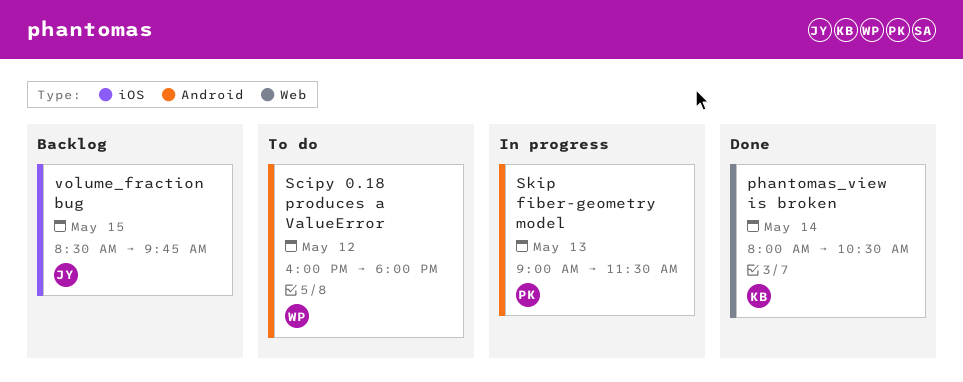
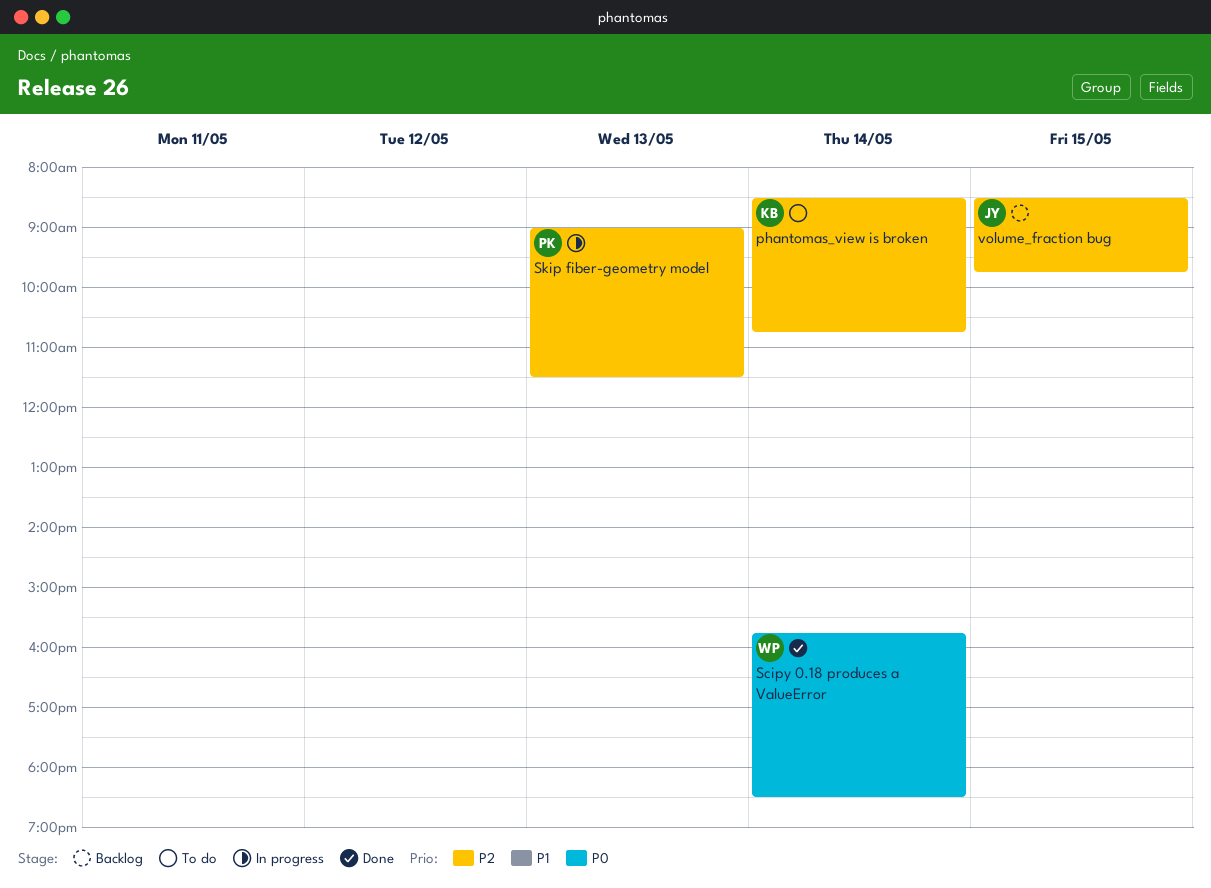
phantomas_view is broken, status: Done -> To do
phantomas_view is broken, begins: 08:00 -> 08:30
phantomas_view is broken, ends: 10:30 -> 10:45
Scipy 0.18 produces a ValueError, status: To do -> Done
Scipy 0.18 produces a ValueError, day: May 12 -> May 14
Scipy 0.18 produces a ValueError, begins: 16:00 -> 15:45
Scipy 0.18 produces a ValueError, ends: 18:00 -> 18:30

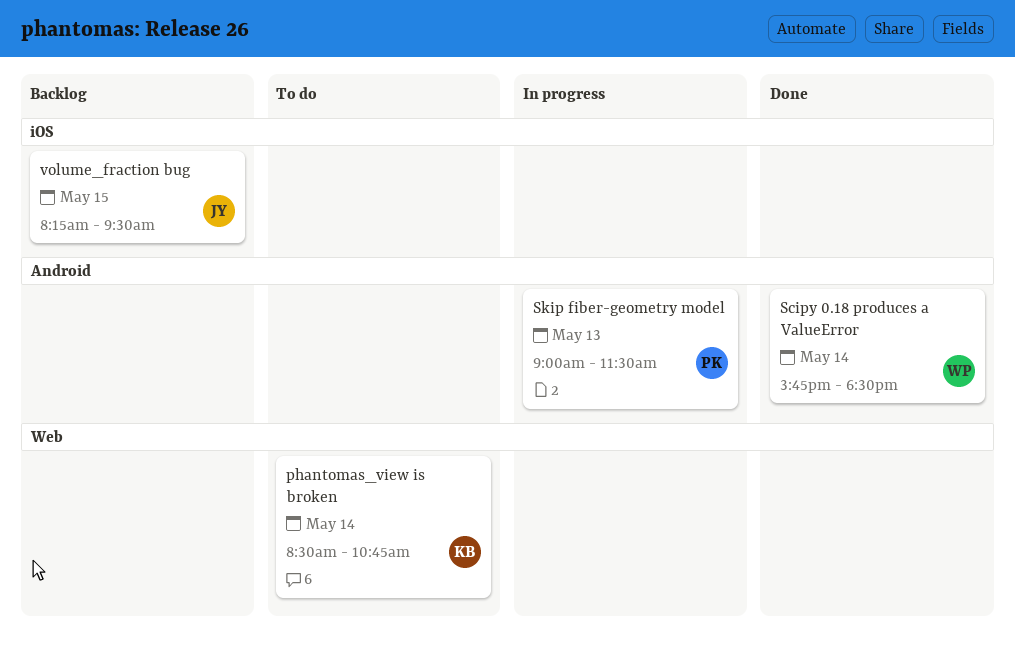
volume_fraction bug, begins: 08:30 -> 08:15
volume_fraction bug, ends: 09:45 -> 09:30

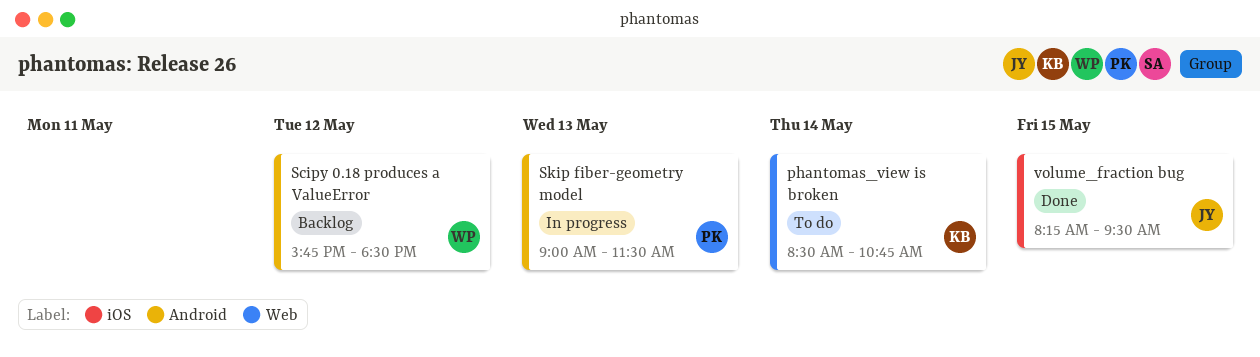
Scipy 0.18 produces a ValueError, status: Done -> Backlog
Scipy 0.18 produces a ValueError, day: May 14 -> May 12
volume_fraction bug, status: Backlog -> Done

